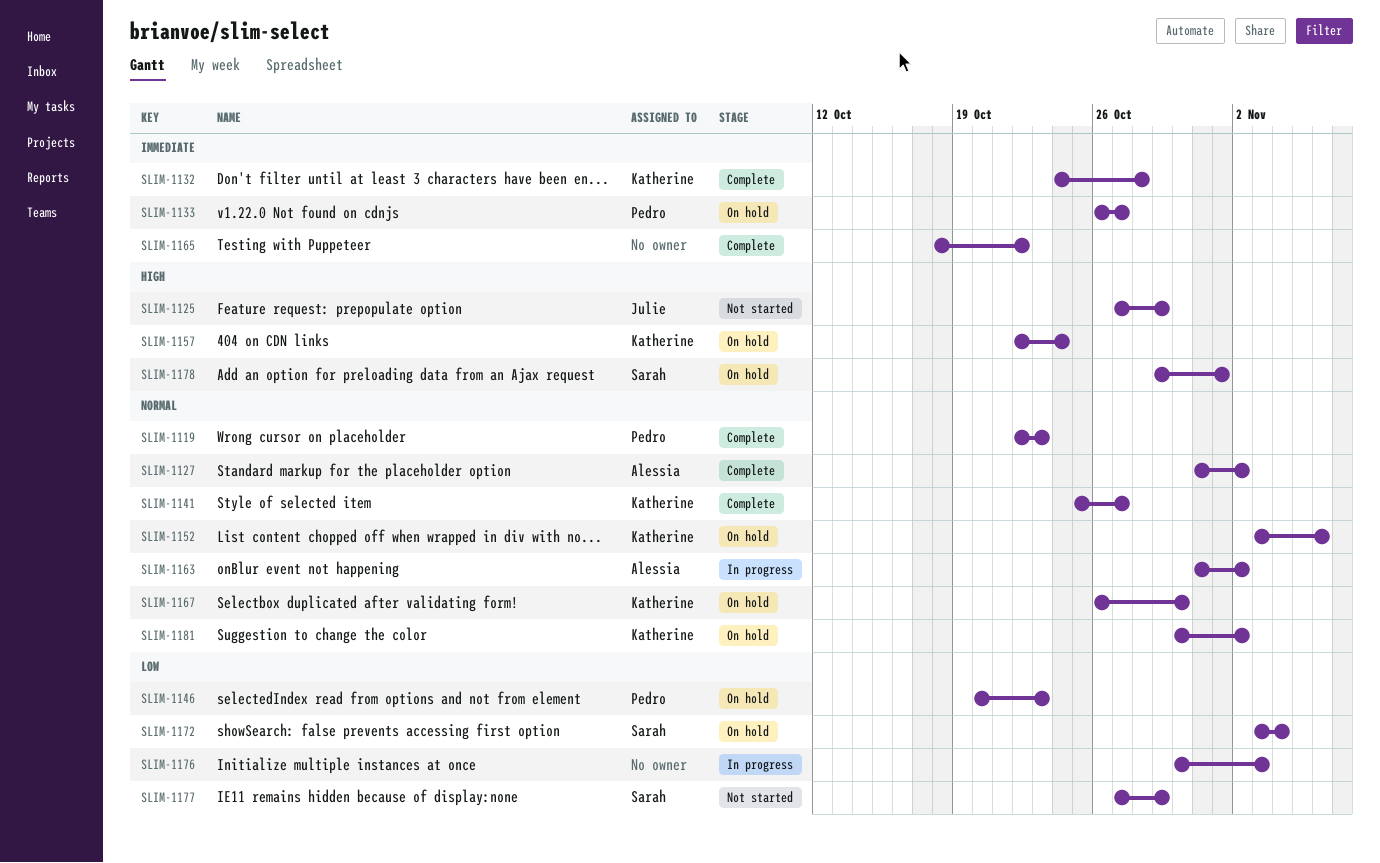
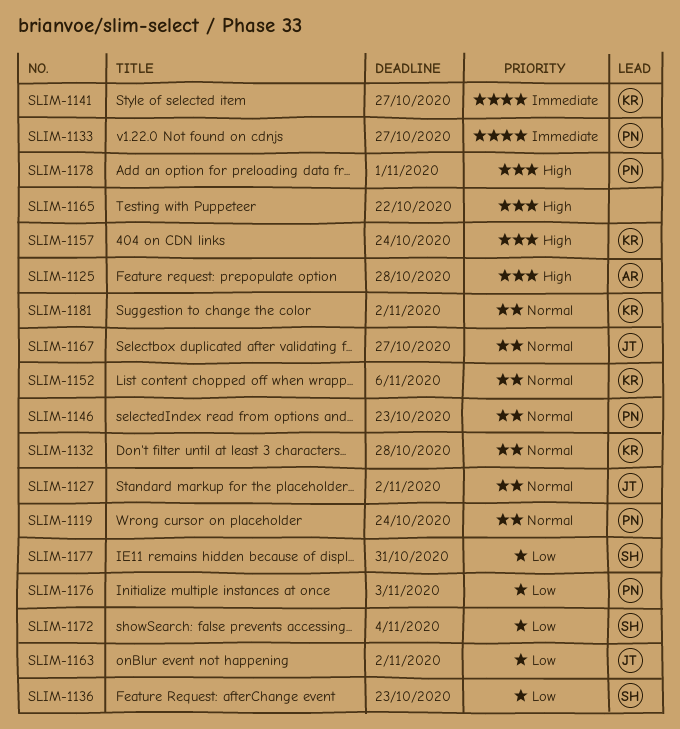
SLIM-1119, due: Oct 23 -> Oct 24
SLIM-1125, owner: Julie -> Alessia
SLIM-1125, due: Oct 29 -> Oct 28
SLIM-1127, owner: Alessia -> Julie
SLIM-1132, priority: Immediate -> Normal
SLIM-1136: none -> present
SLIM-1141, priority: Normal -> Immediate
SLIM-1146, priority: Low -> Normal
SLIM-1163, owner: Alessia -> Julie
SLIM-1163, priority: Normal -> Low
SLIM-1165, priority: Immediate -> High
SLIM-1167, owner: Katherine -> Julie
SLIM-1167, due: Oct 30 -> Oct 27
SLIM-1176, owner: none -> Pedro
SLIM-1177, due: Oct 29 -> Oct 31
SLIM-1178, owner: Sarah -> Pedro

